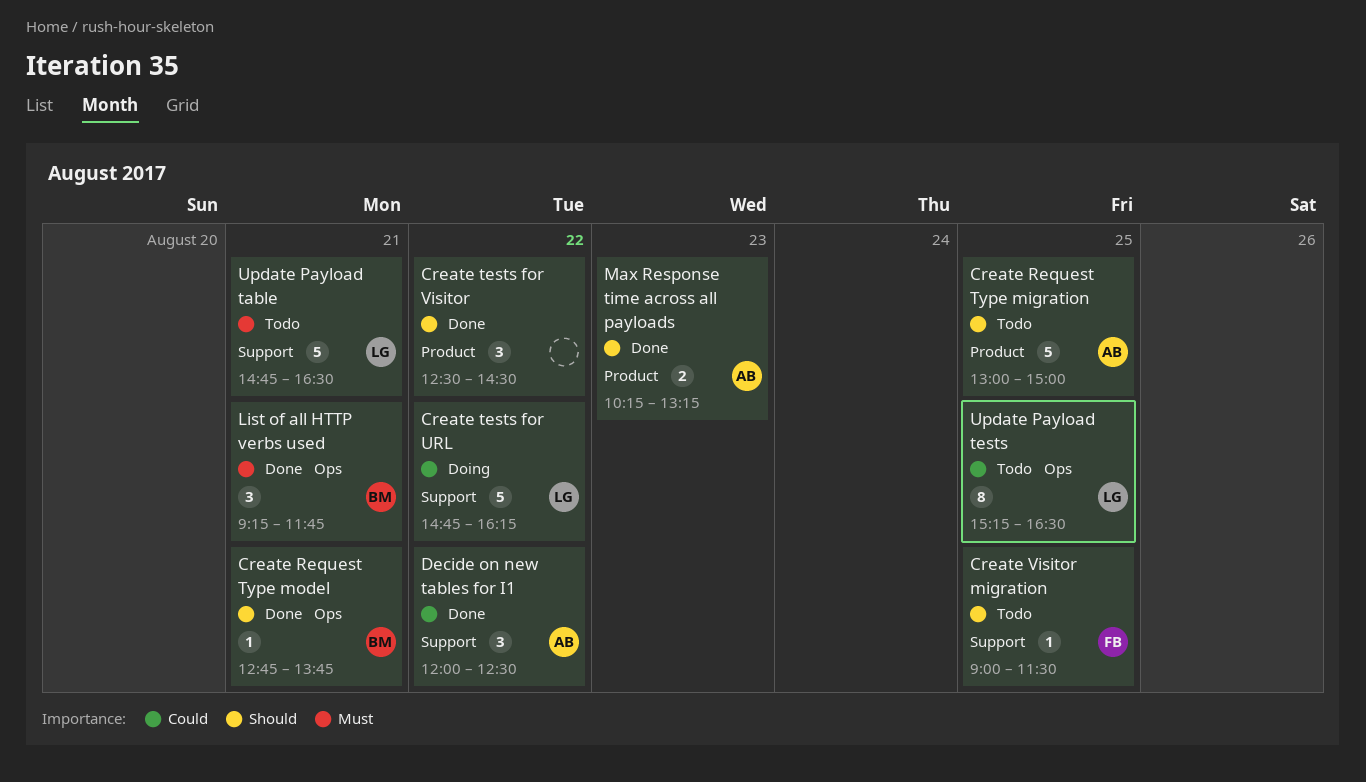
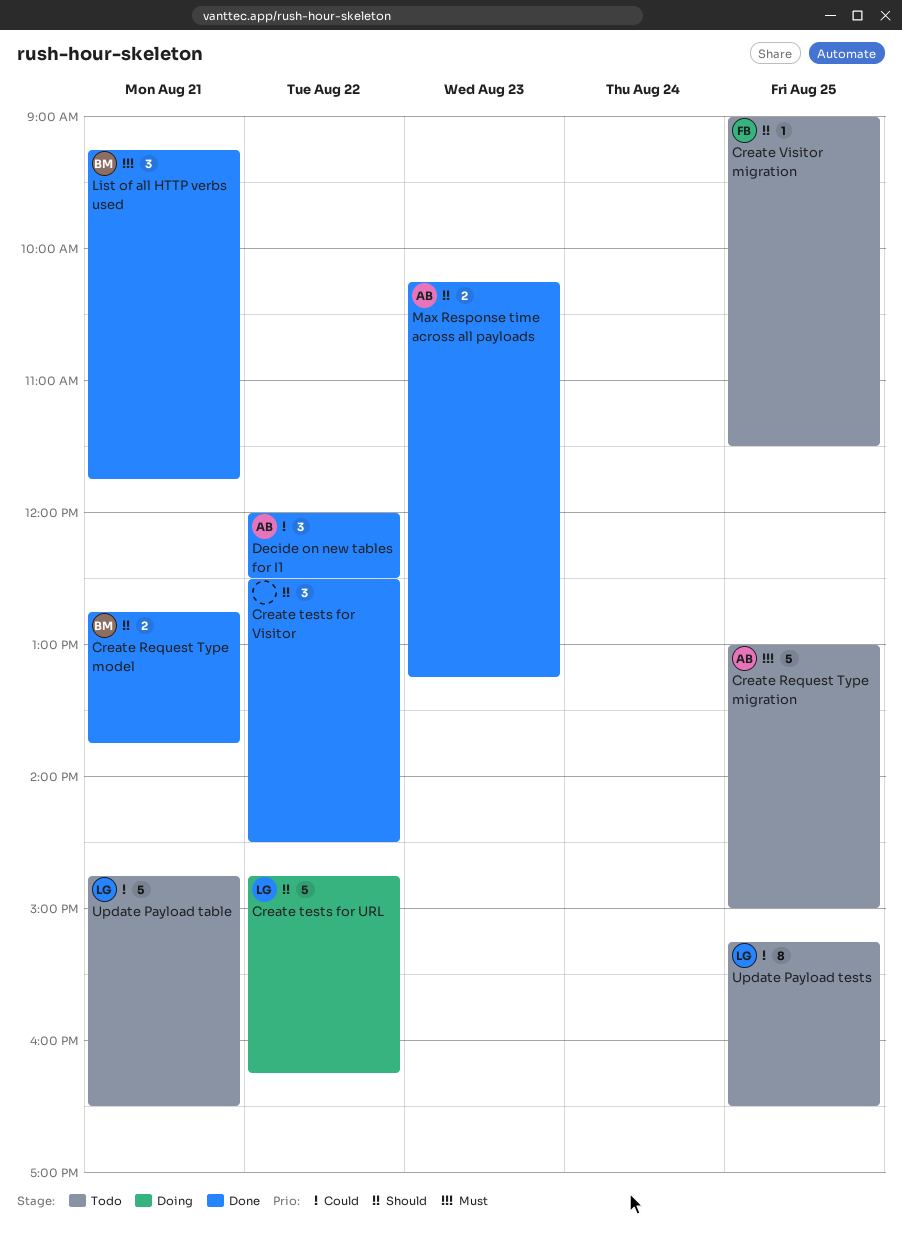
Create Request Type migration, priority: Should -> Must
Create Request Type model, estimate: 1 -> 2
Create tests for URL, priority: Could -> Should
Update Payload table, priority: Must -> Could

